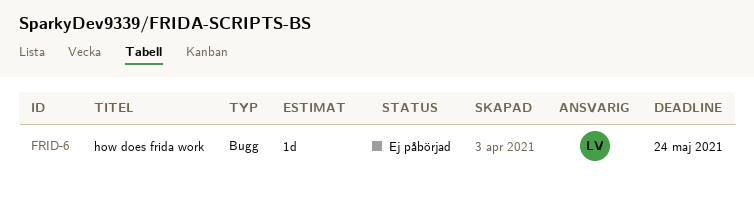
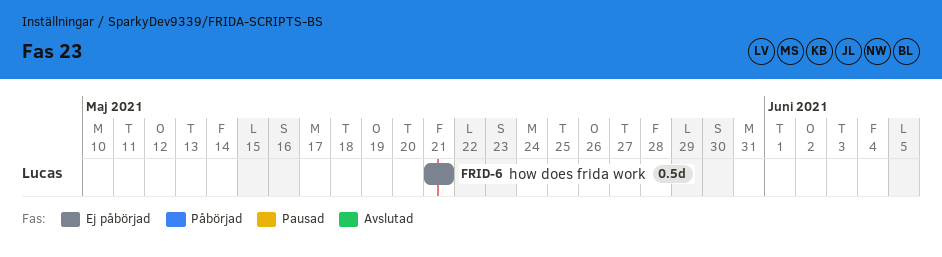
FRID-6, estimate: 1d -> 0.5d
FRID-6, due: May 24 -> May 21

